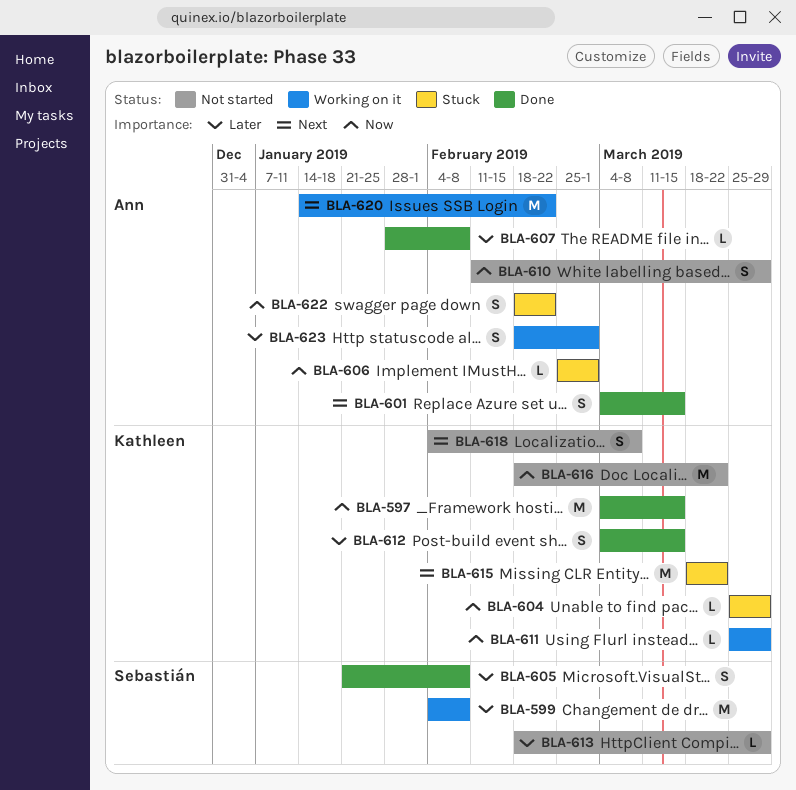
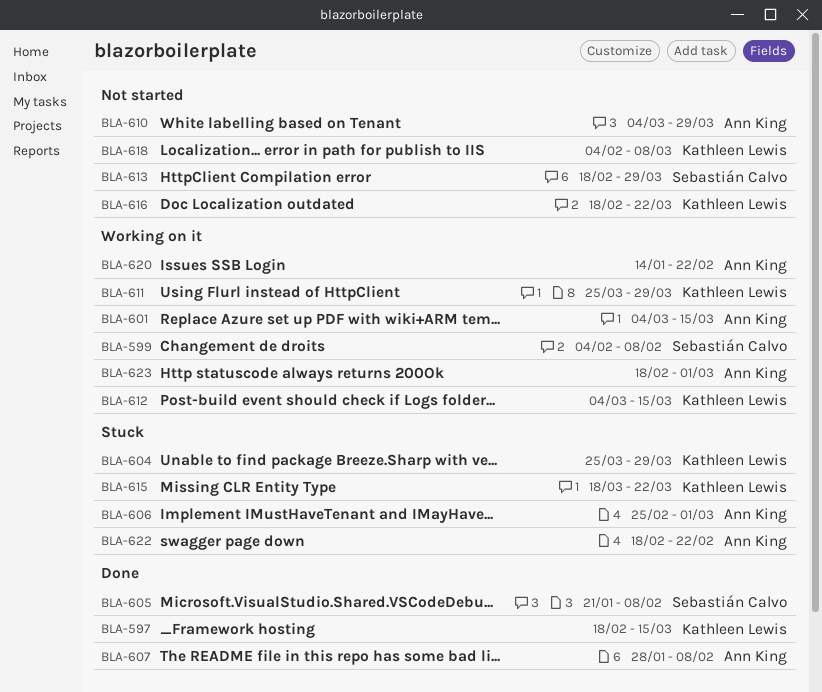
BLA-597, start: Mar 4 -> Feb 18
BLA-601, status: Done -> Working on it
BLA-610, start: Feb 11 -> Mar 4
BLA-612, status: Done -> Working on it

